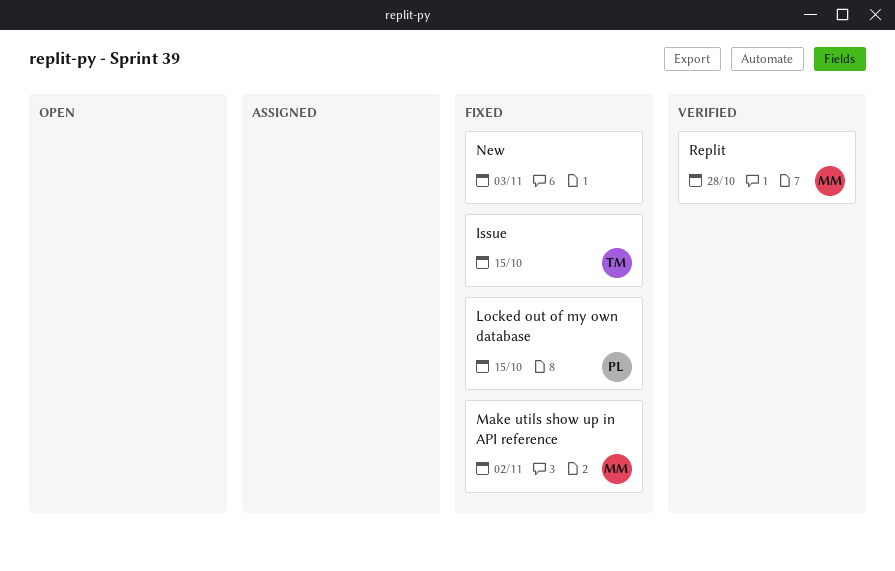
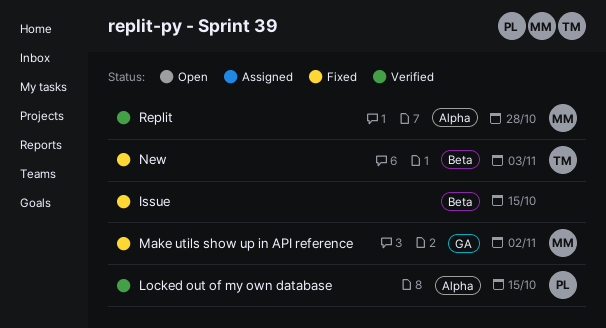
Issue, owner: TM -> none
Locked out of my own database, status: Fixed -> Verified
New, owner: none -> TM

